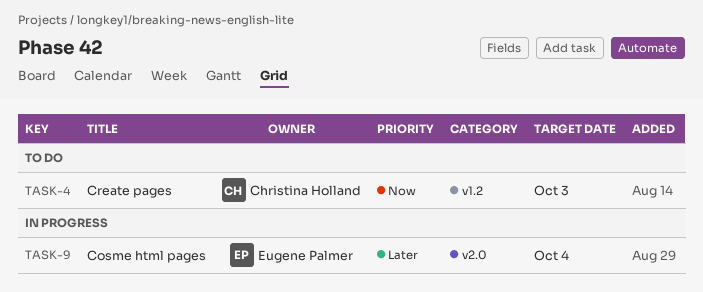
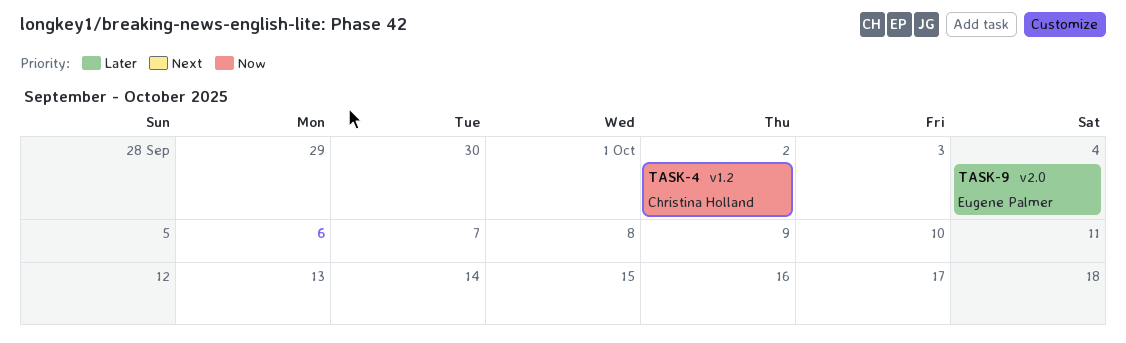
TASK-4, due: Oct 3 -> Oct 2

